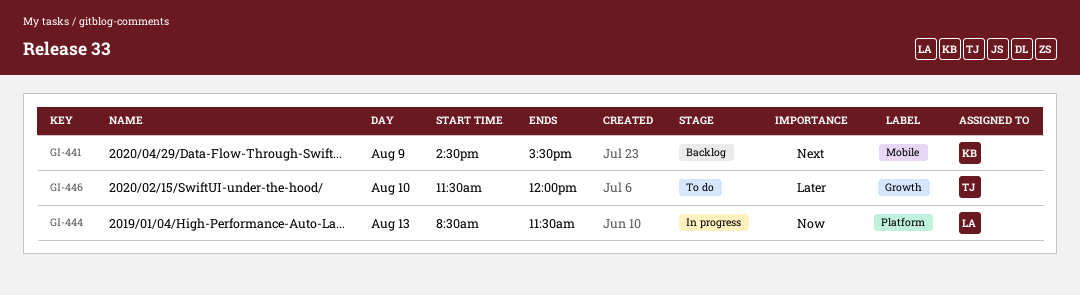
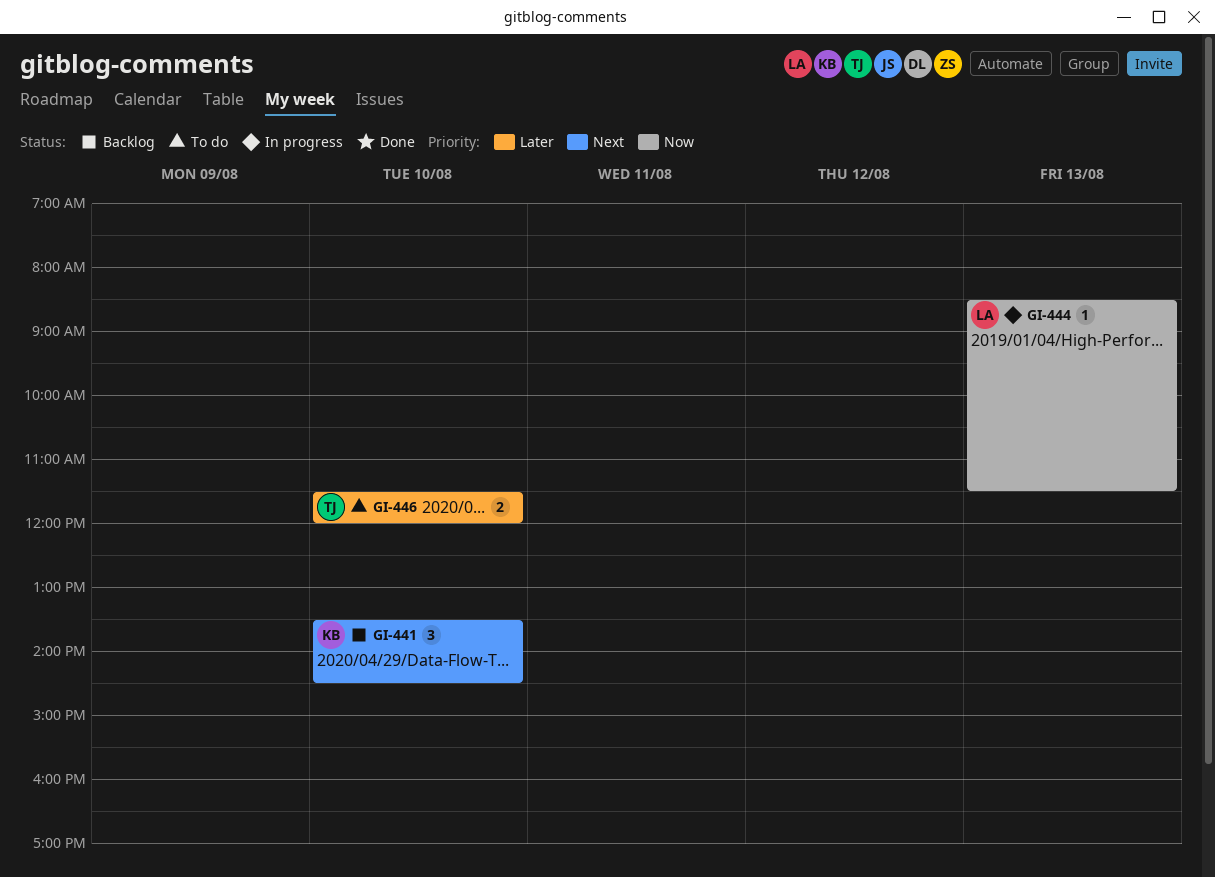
GI-441, day: Aug 9 -> Aug 10
GI-441, begins: 14:30 -> 13:30
GI-441, ends: 15:30 -> 14:30

